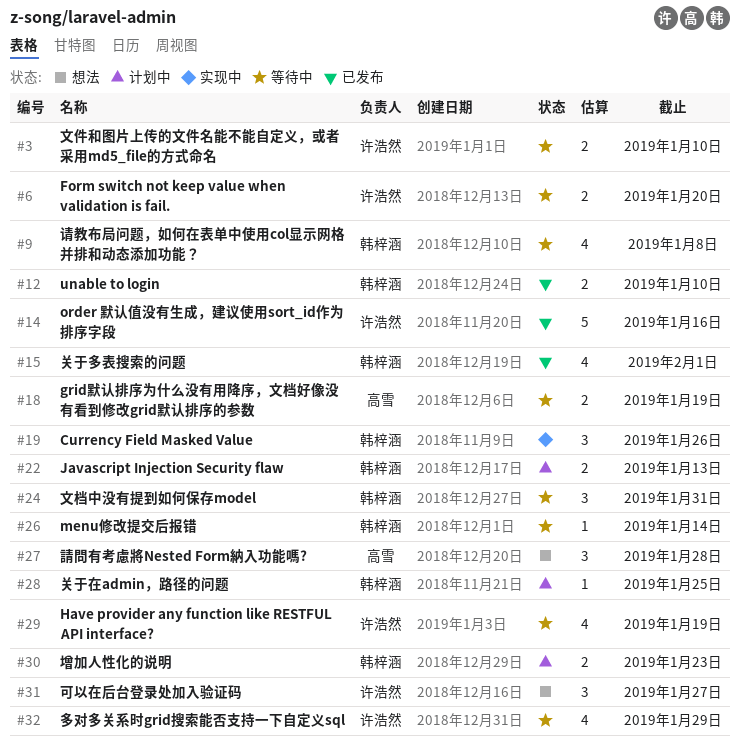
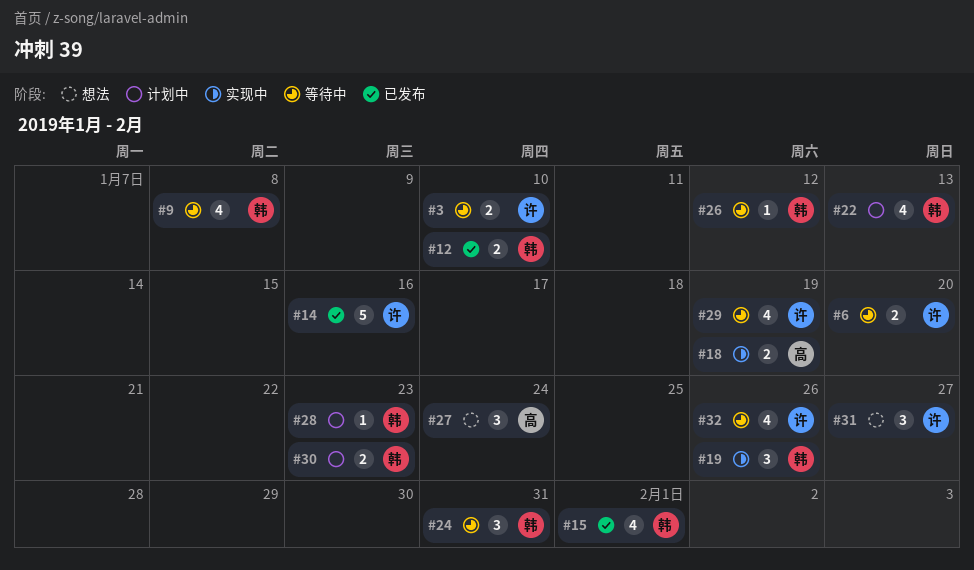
#18, status: 等待中 -> 实现中
#22, estimate: 2 -> 4
#26, due: Jan 14 -> Jan 12
#27, due: Jan 28 -> Jan 24
#28, due: Jan 25 -> Jan 23
#32, due: Jan 29 -> Jan 26

